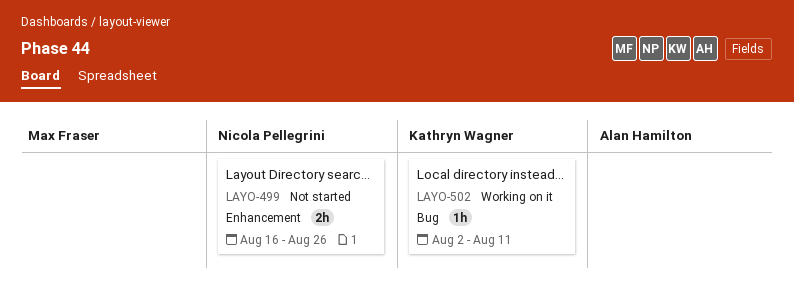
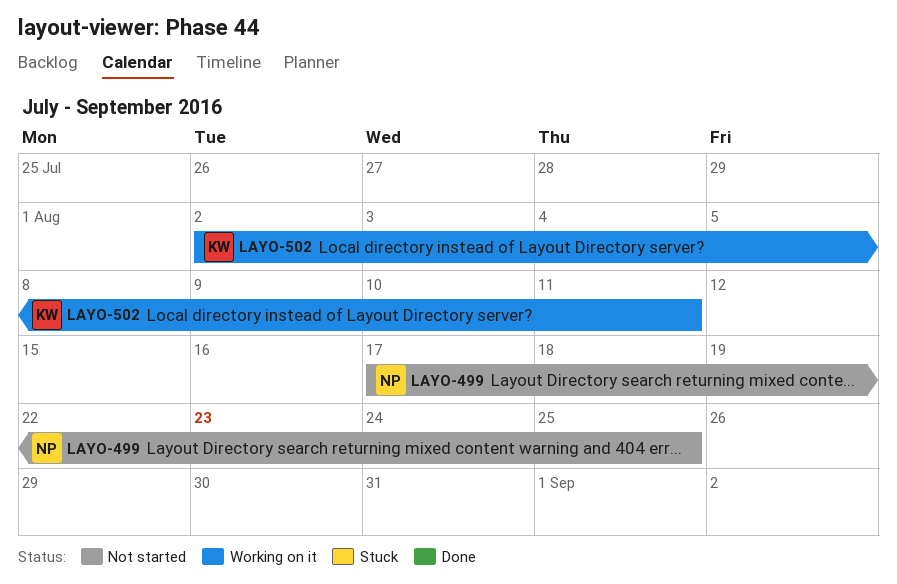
LAYO-499, start: Aug 16 -> Aug 17
LAYO-499, due: Aug 26 -> Aug 25

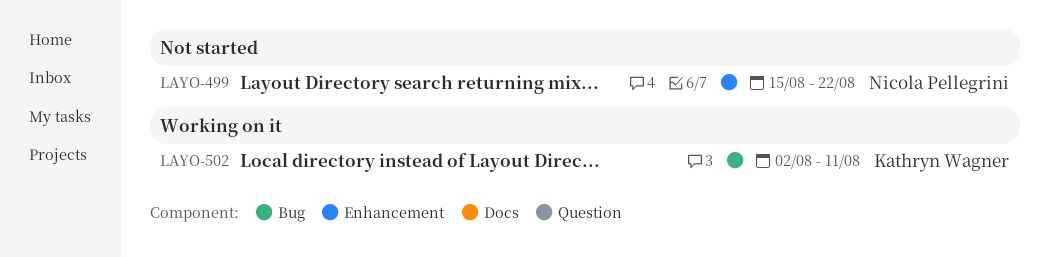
LAYO-499, start: Aug 17 -> Aug 15
LAYO-499, due: Aug 25 -> Aug 22

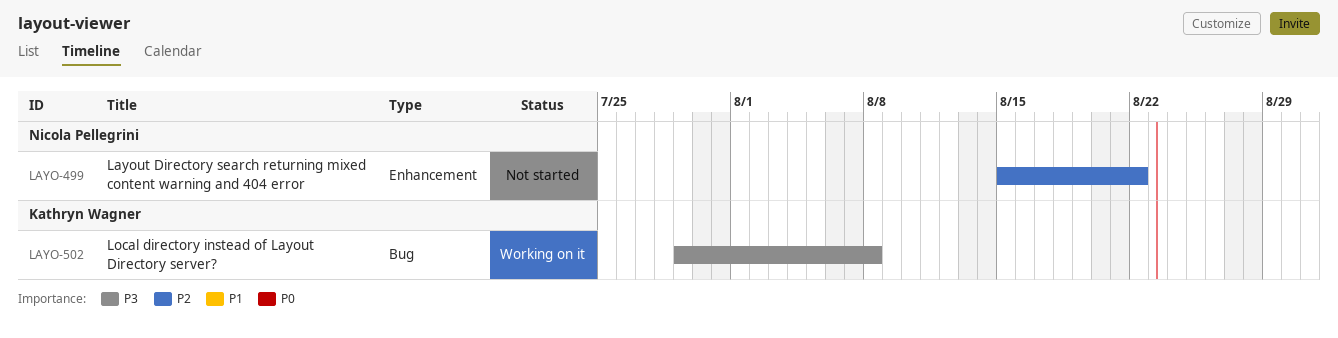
LAYO-502, start: Aug 2 -> Jul 29
LAYO-502, due: Aug 11 -> Aug 8

